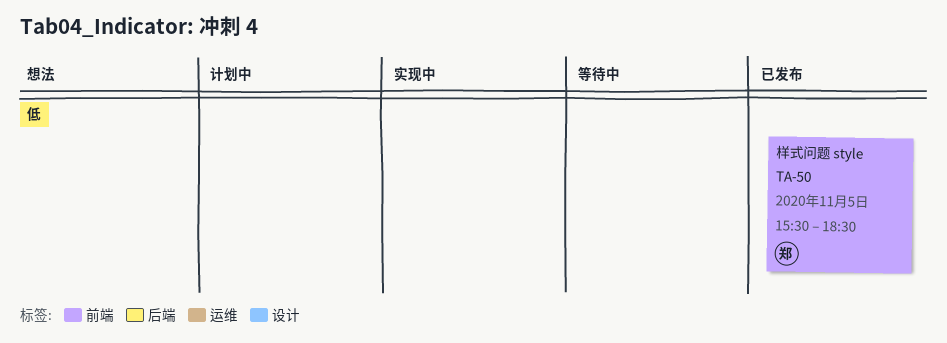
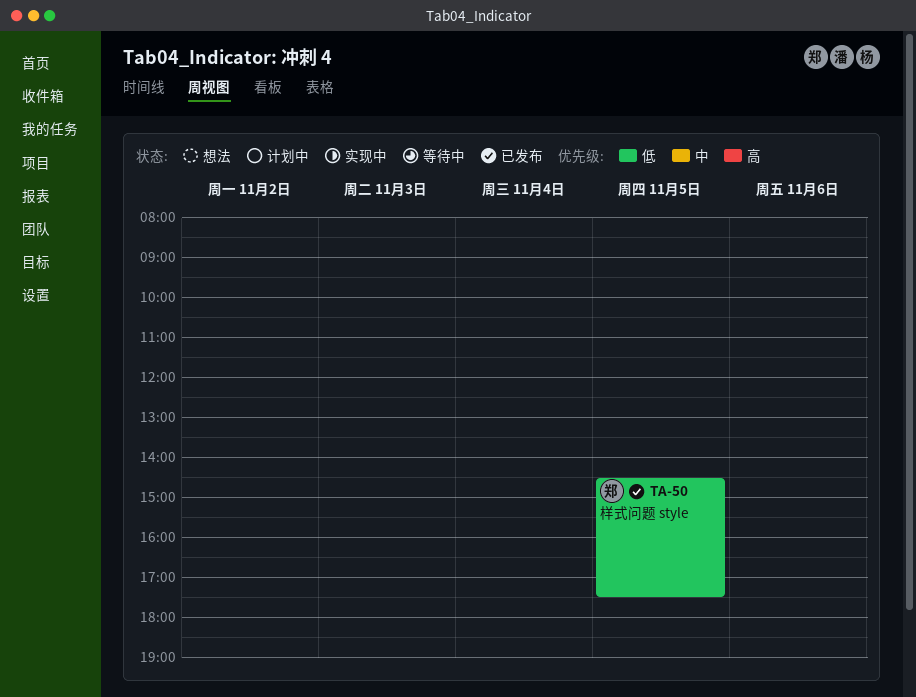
TA-50, begins: 15:30 -> 14:30
TA-50, ends: 18:30 -> 17:30

